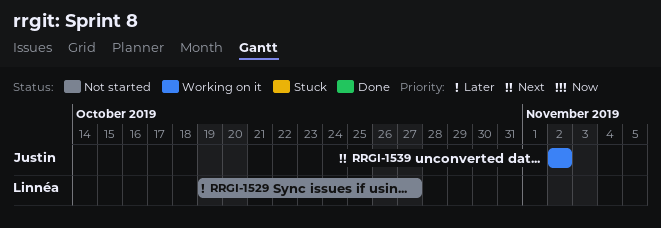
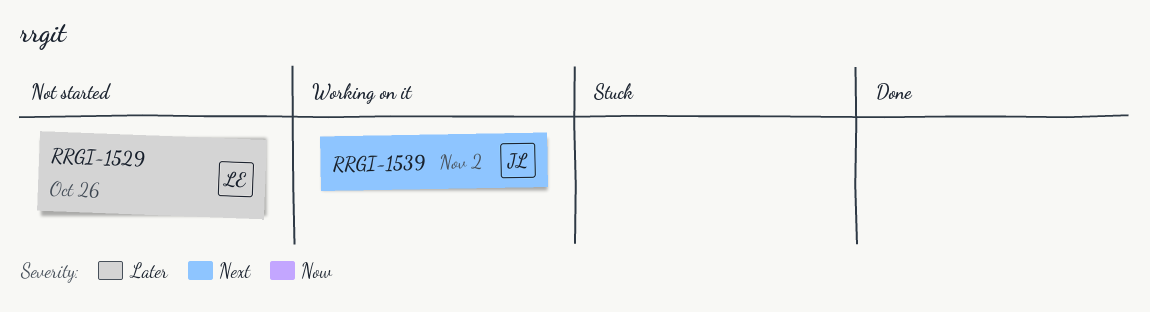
RRGI-1529, due: Oct 27 -> Oct 26

